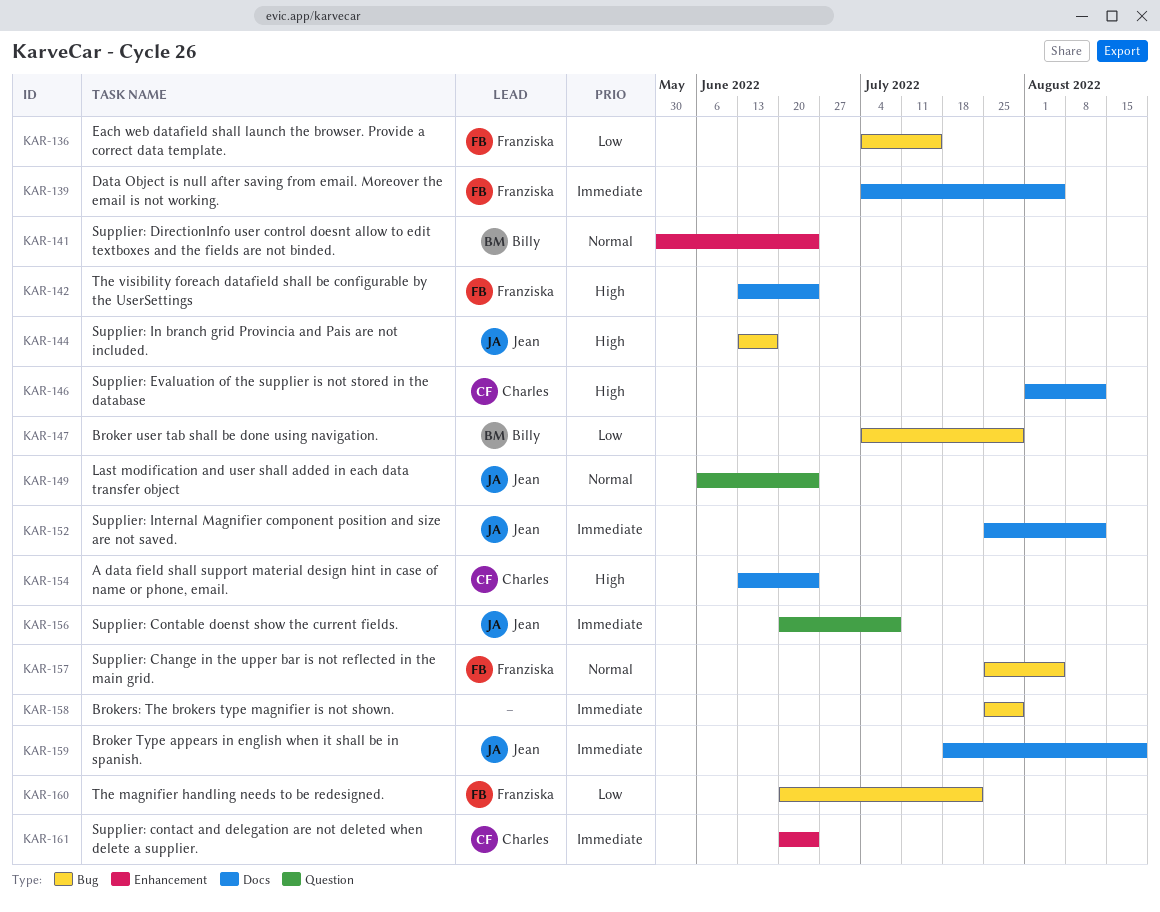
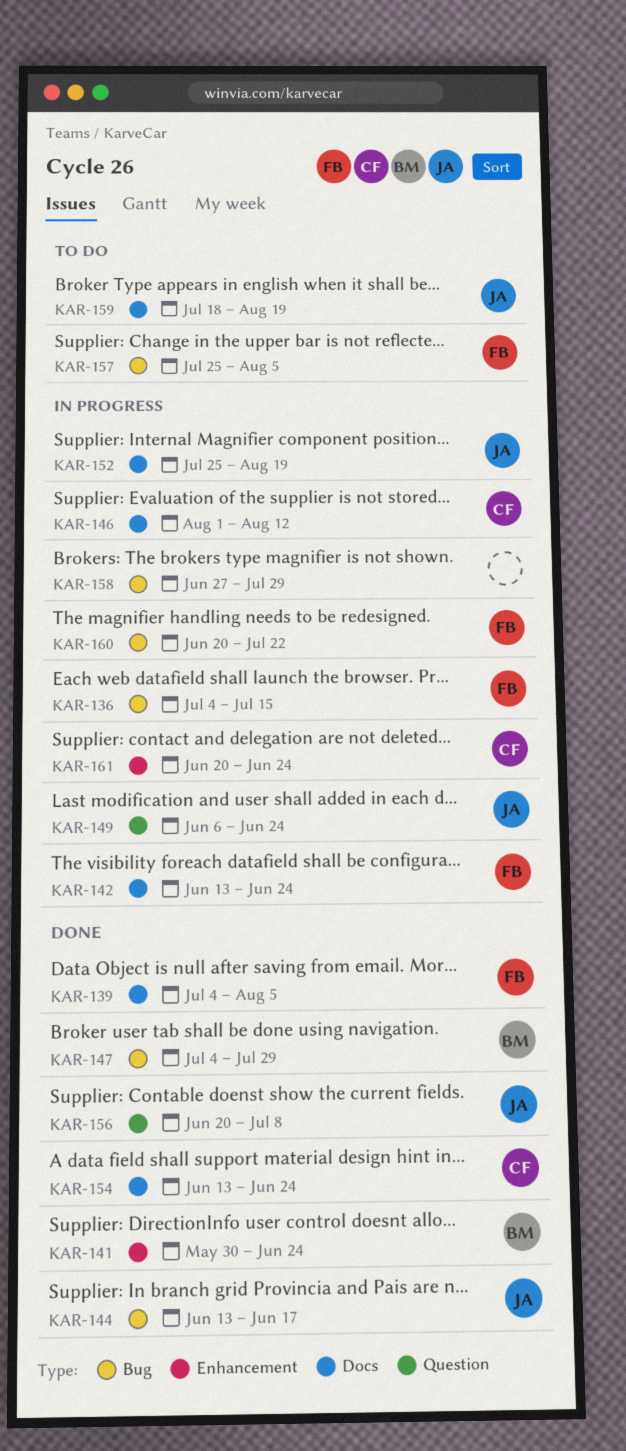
KAR-152, due: Aug 12 -> Aug 19
KAR-158, start: Jul 25 -> Jun 27

